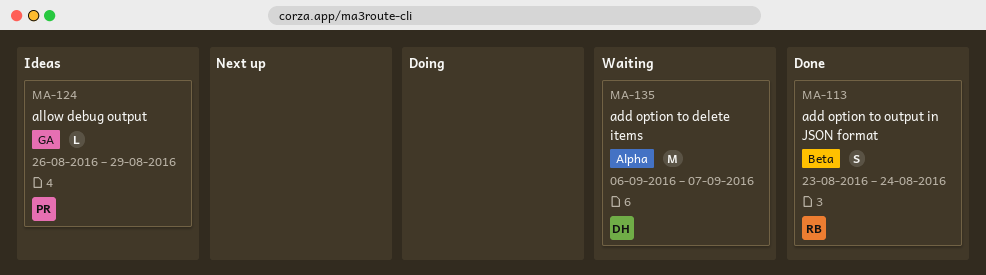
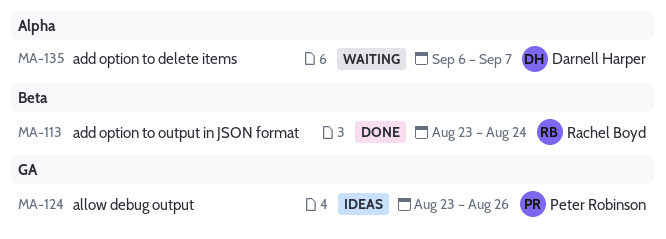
MA-124, start: Aug 26 -> Aug 23
MA-124, due: Aug 29 -> Aug 26

